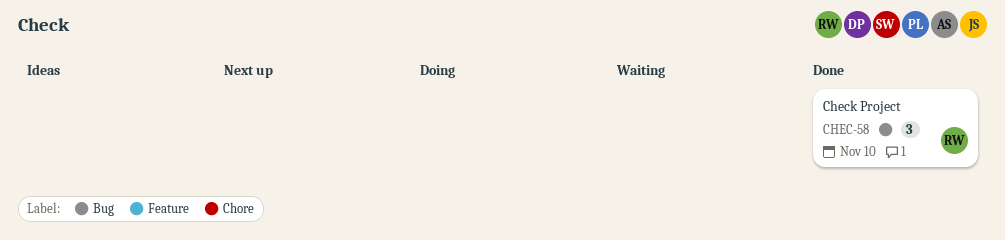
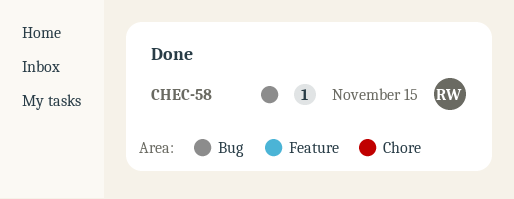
CHEC-58, estimate: 3 -> 1
CHEC-58, due: Nov 10 -> Nov 15

